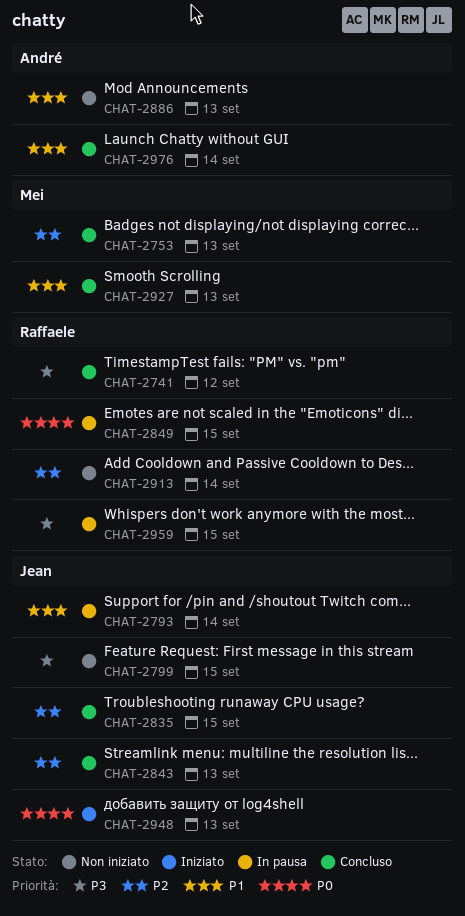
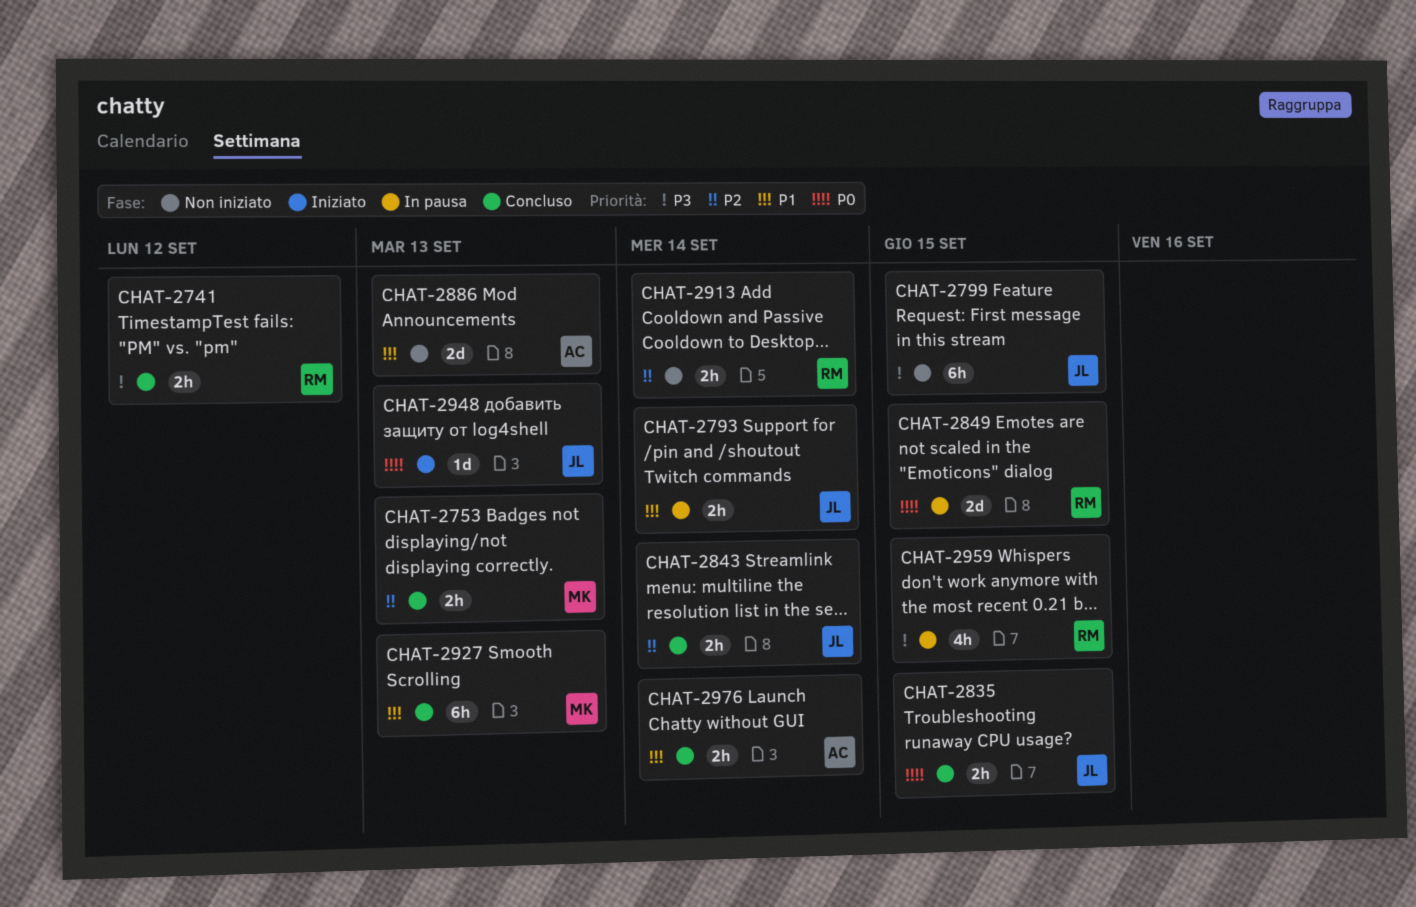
CHAT-2835, priority: P2 -> P0
CHAT-2843, due: Sep 13 -> Sep 14

